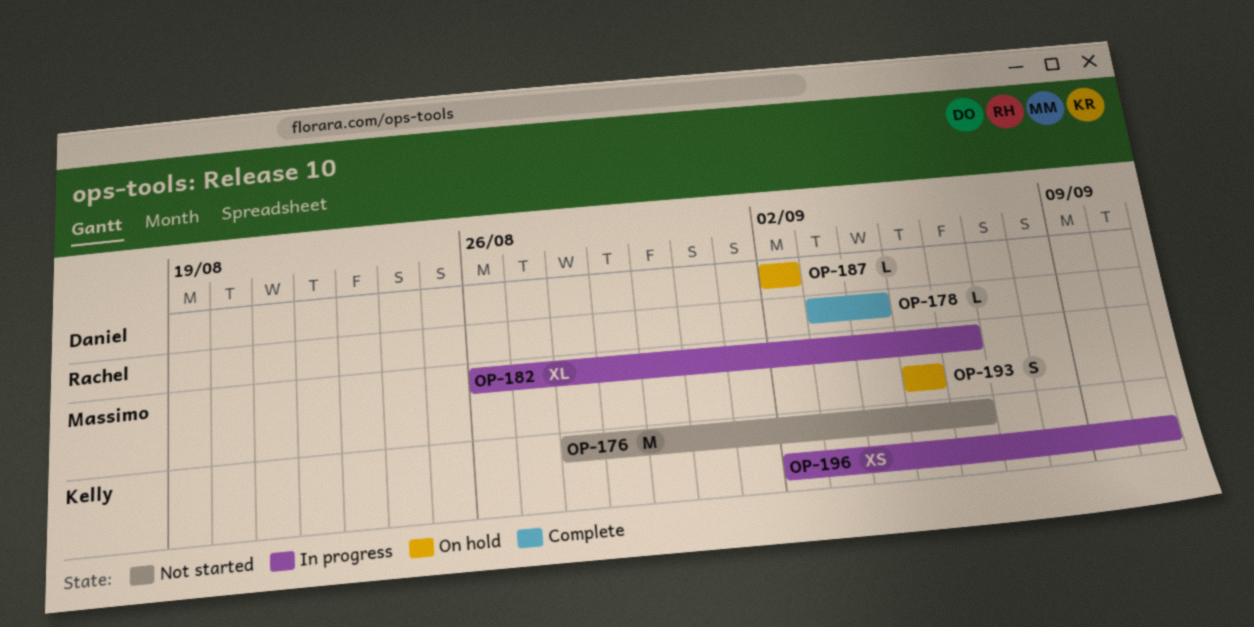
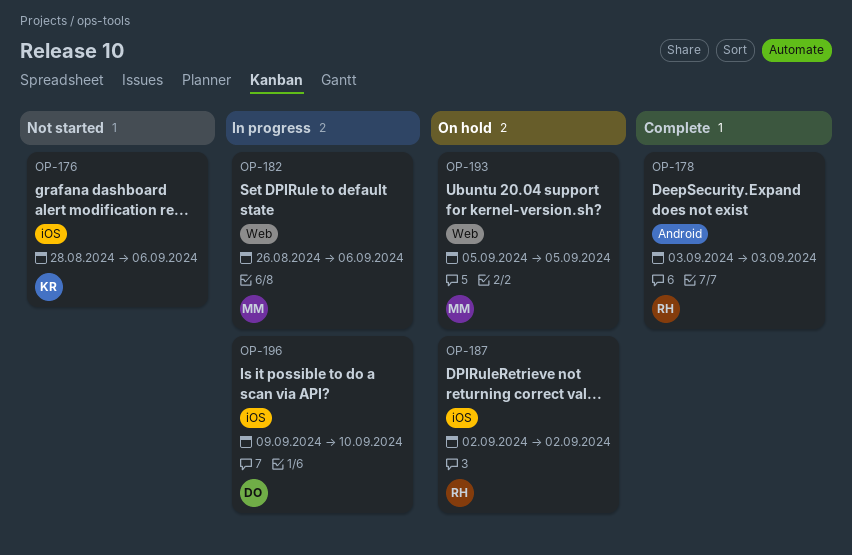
OP-178, due: Sep 4 -> Sep 3
OP-187, owner: Daniel -> Rachel
OP-196, owner: Kelly -> Daniel
OP-196, start: Sep 2 -> Sep 9

